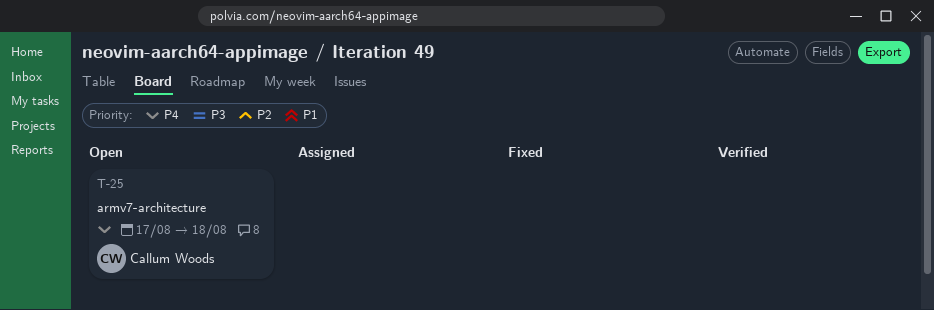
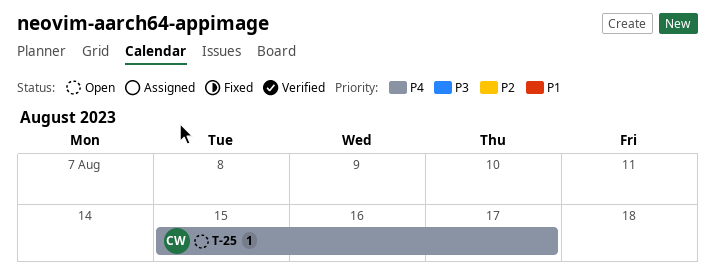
T-25, start: Aug 17 -> Aug 15
T-25, due: Aug 18 -> Aug 17

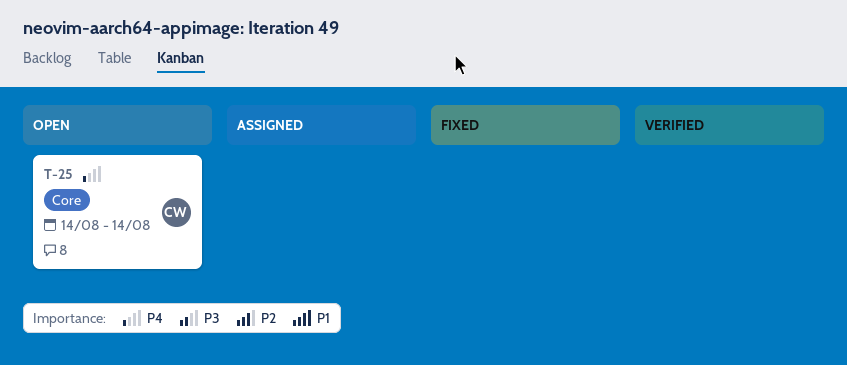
T-25, start: Aug 15 -> Aug 14
T-25, due: Aug 17 -> Aug 14

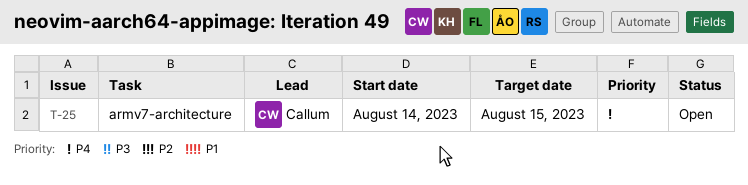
T-25, due: Aug 14 -> Aug 15

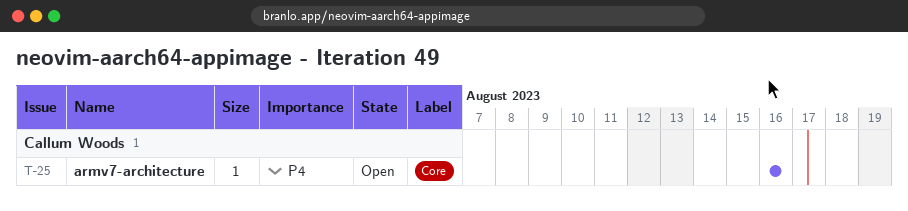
T-25, start: Aug 14 -> Aug 16
T-25, due: Aug 15 -> Aug 16

